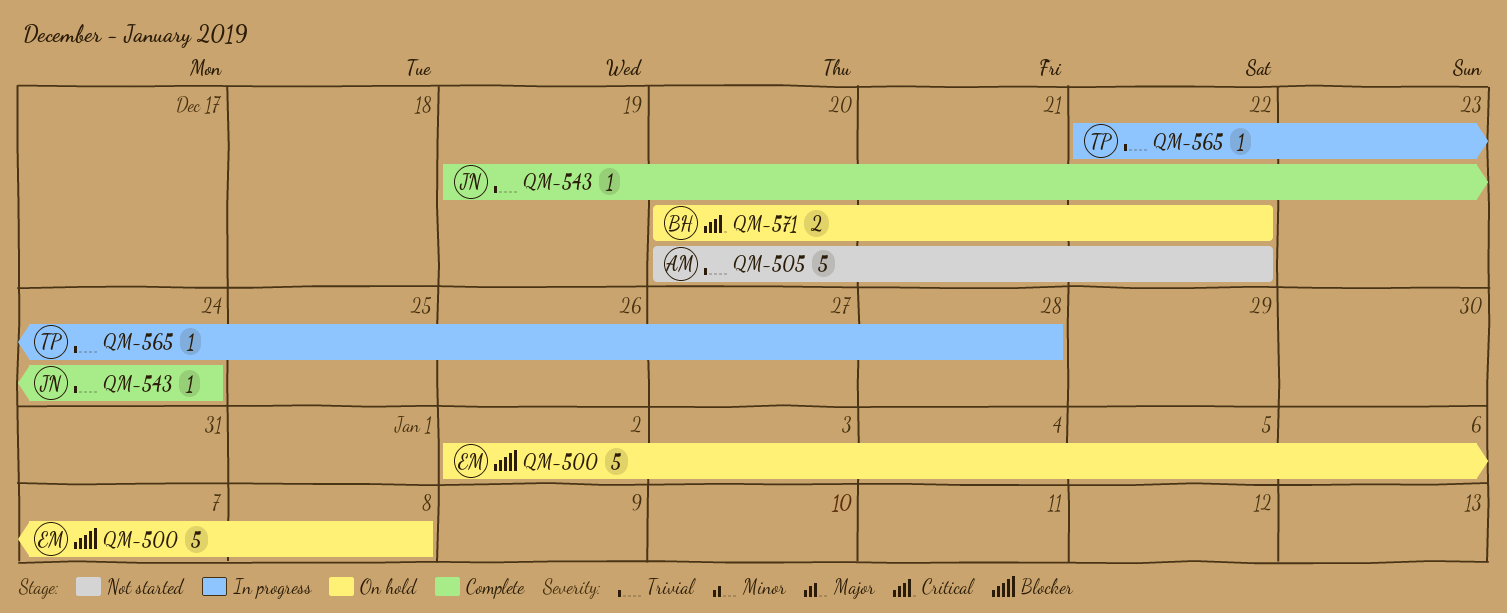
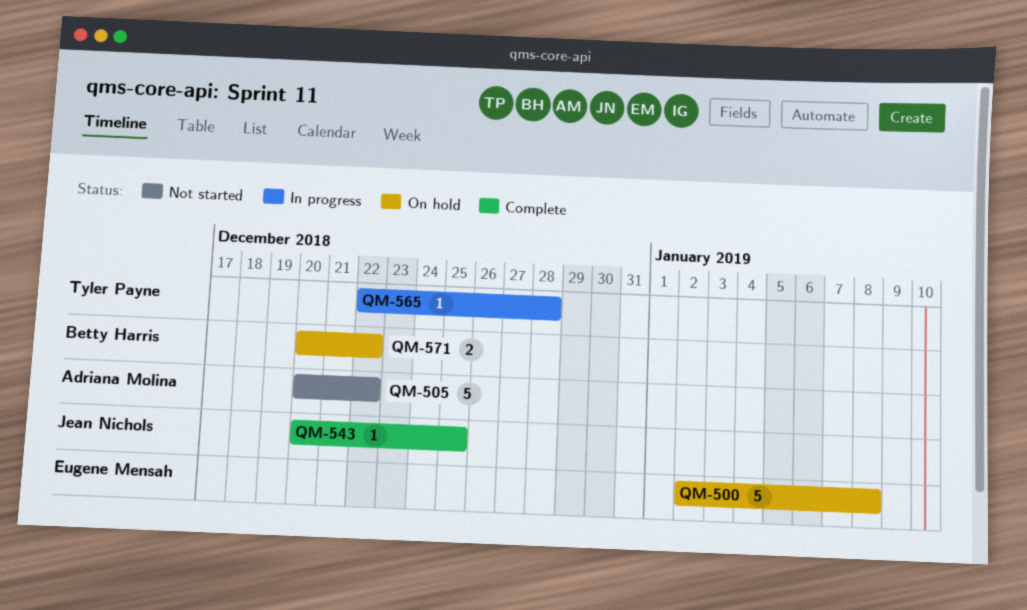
QM-543, start: Dec 19 -> Dec 20
QM-543, due: Dec 24 -> Dec 25

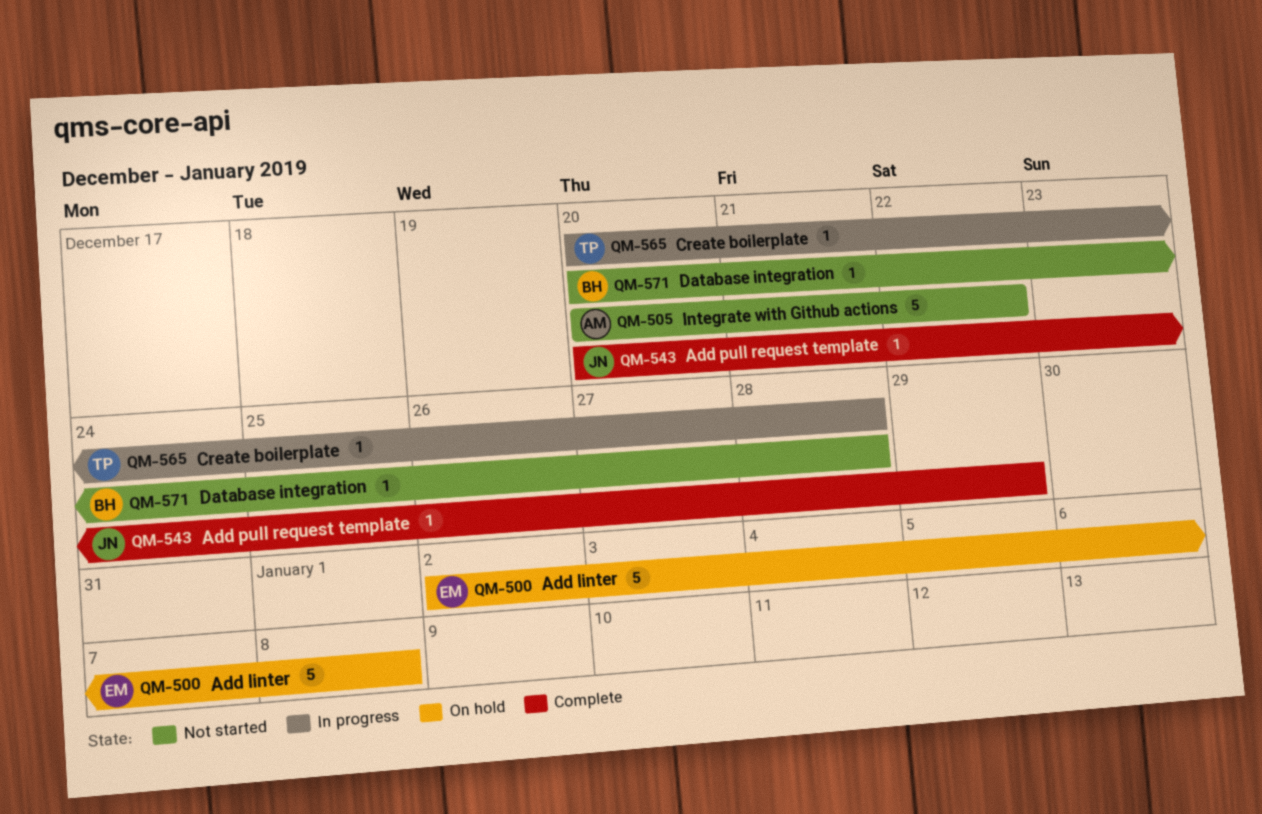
QM-543, due: Dec 25 -> Dec 29
QM-565, start: Dec 22 -> Dec 20
QM-571, status: On hold -> Not started
QM-571, estimate: 2 -> 1
QM-571, due: Dec 22 -> Dec 28

